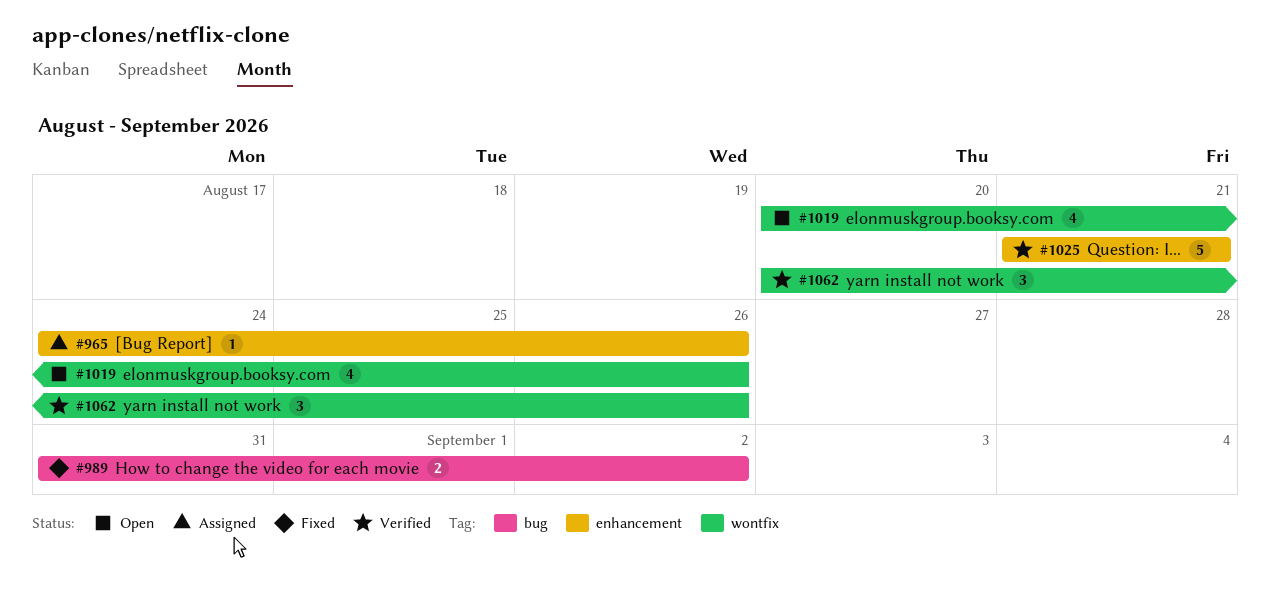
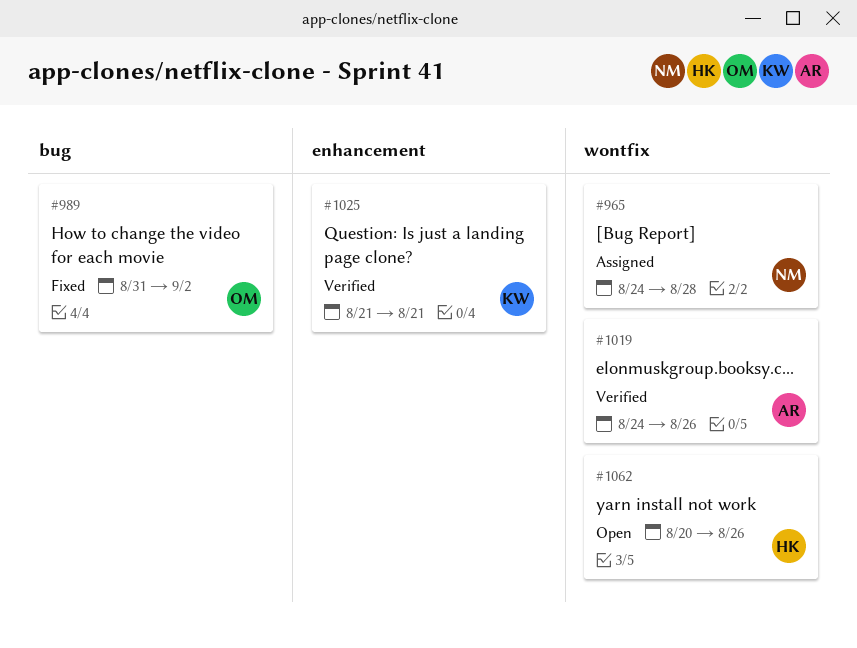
#965, label: enhancement -> wontfix
#965, due: Aug 26 -> Aug 28
#1019, status: Open -> Verified
#1019, start: Aug 20 -> Aug 24
#1062, status: Verified -> Open

